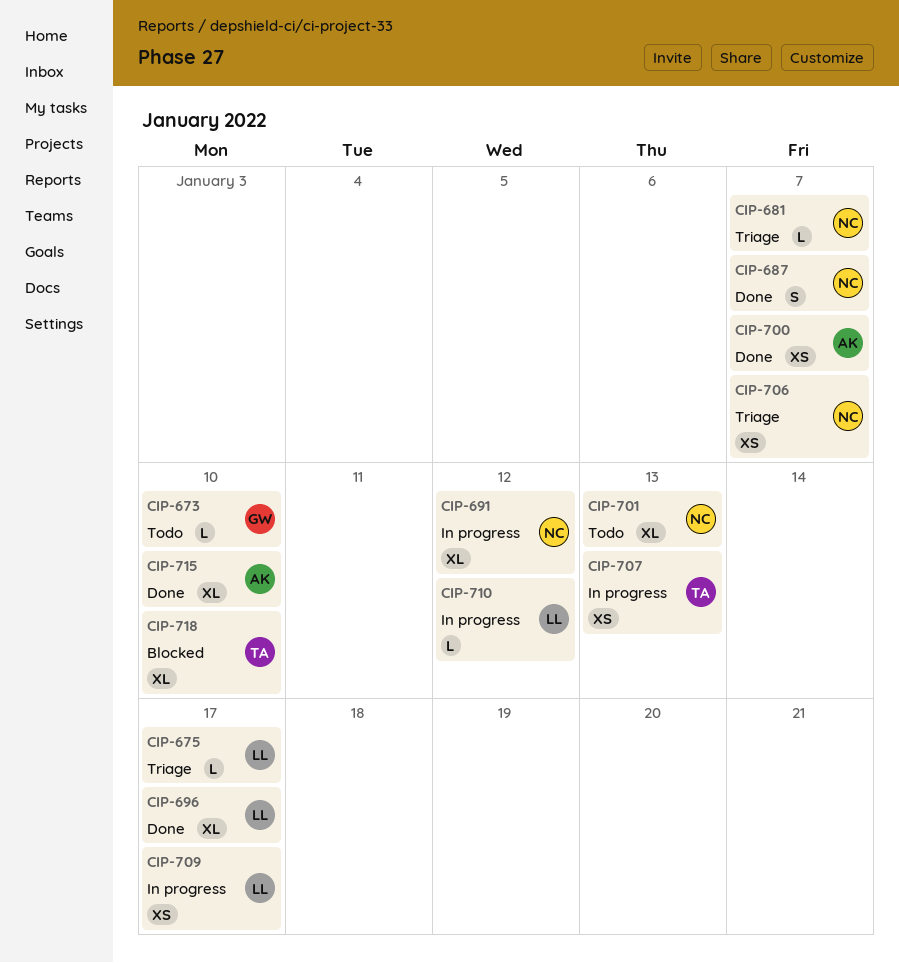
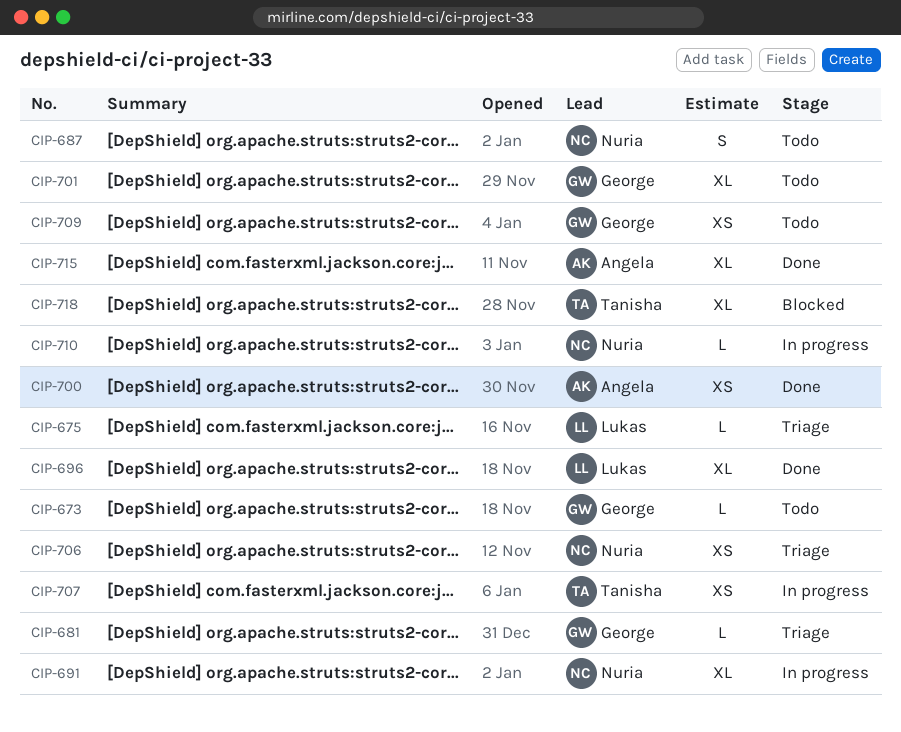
CIP-681, owner: Nuria -> George
CIP-687, status: Done -> Todo
CIP-701, owner: Nuria -> George
CIP-709, status: In progress -> Todo
CIP-709, owner: Lukas -> George
CIP-710, owner: Lukas -> Nuria

